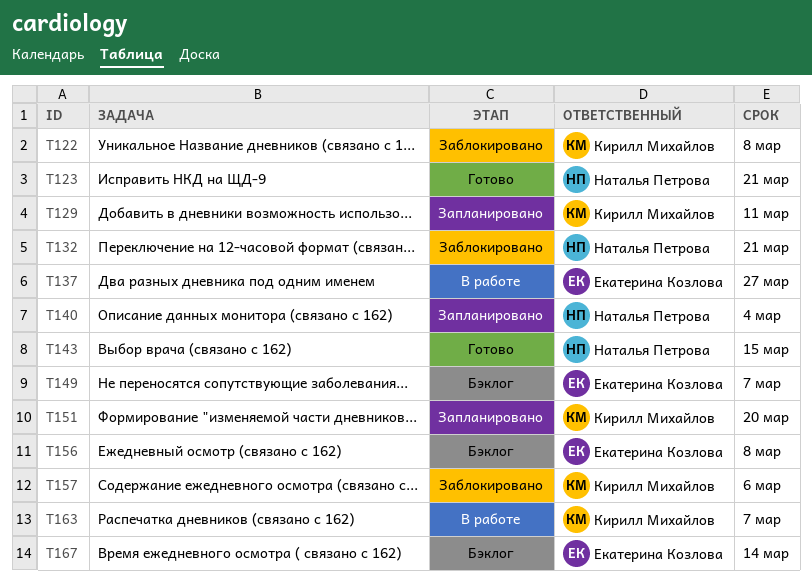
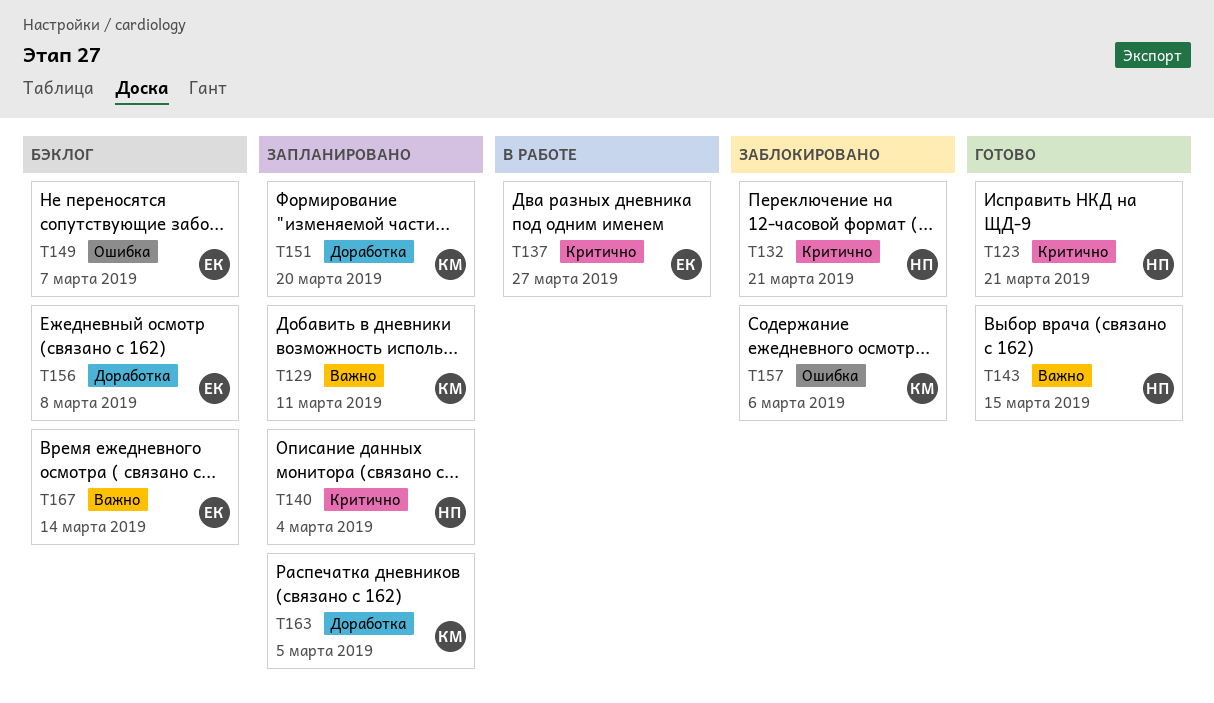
T122: present -> none
T163, status: В работе -> Запланировано
T163, due: Mar 7 -> Mar 5

